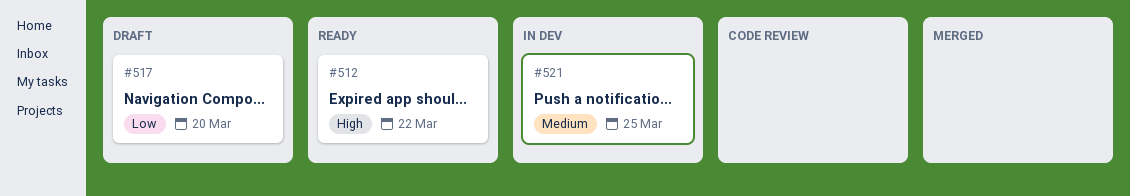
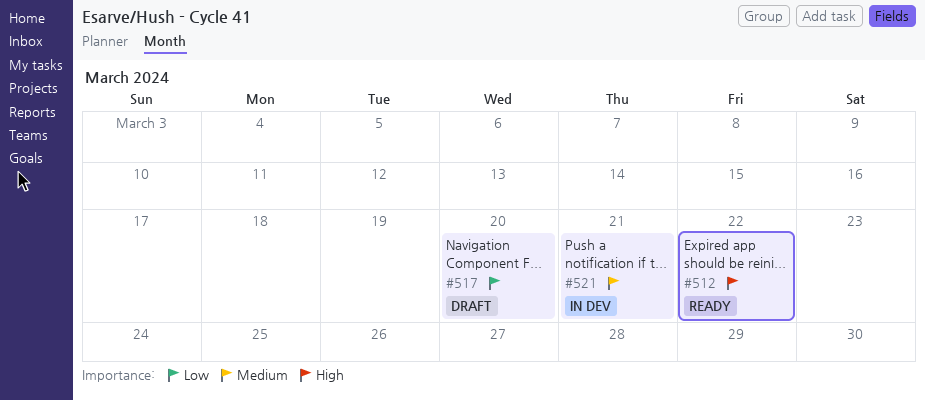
#521, due: Mar 25 -> Mar 21

